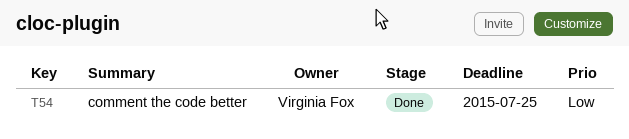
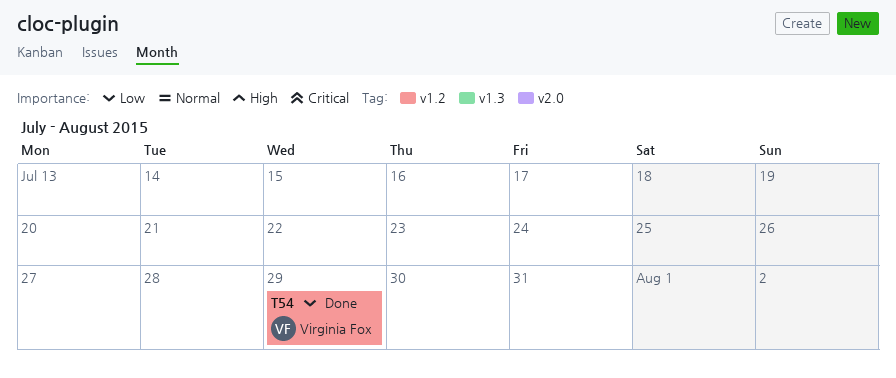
T54, due: Jul 25 -> Jul 29

